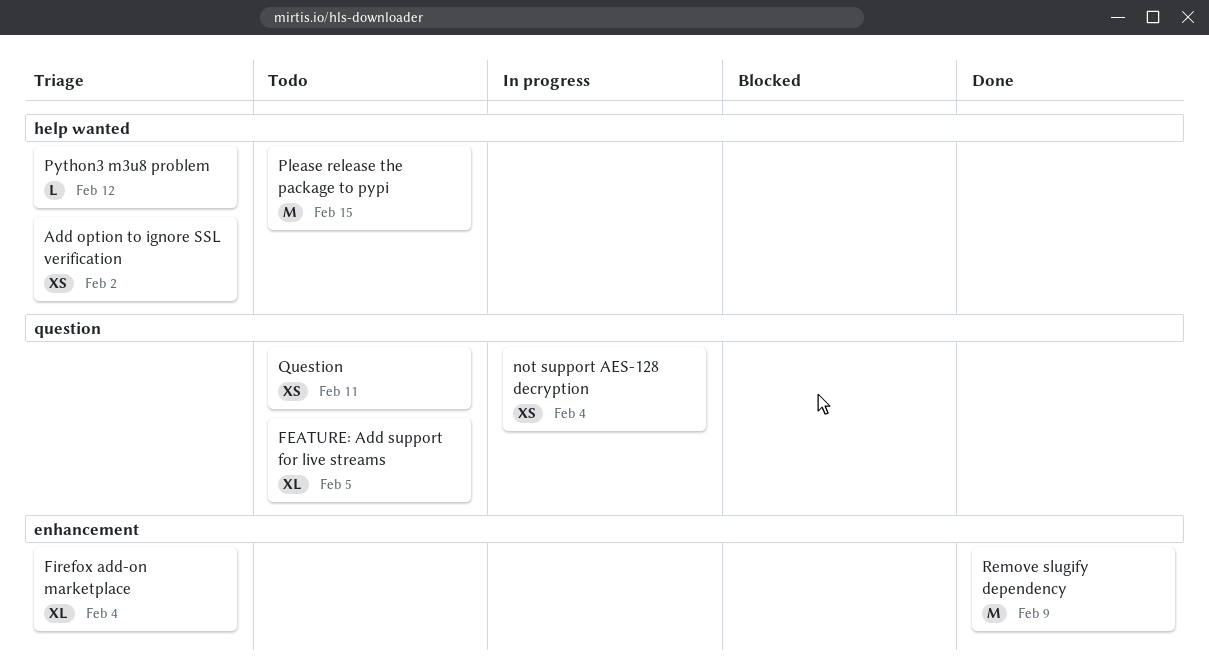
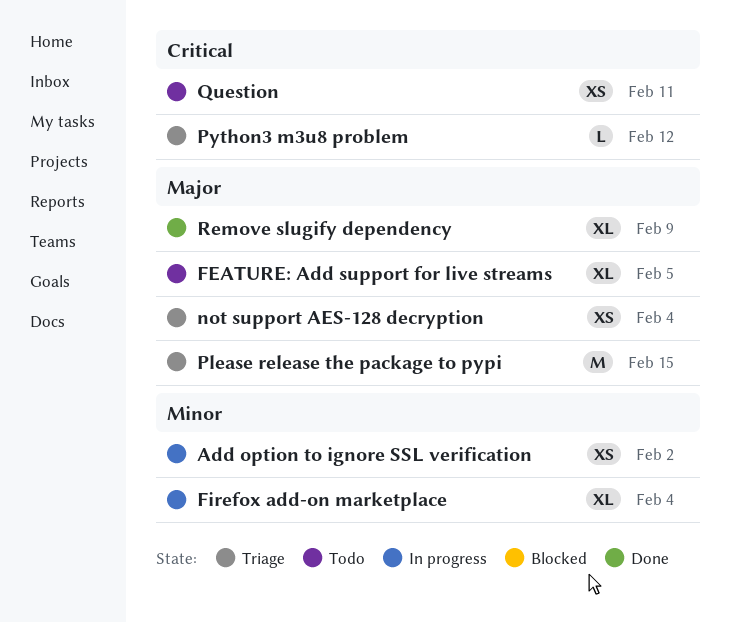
Add option to ignore SSL verification, status: Triage -> In progress
Firefox add-on marketplace, status: Triage -> In progress
not support AES-128 decryption, status: In progress -> Triage
Please release the package to pypi, status: Todo -> Triage
Remove slugify dependency, estimate: M -> XL

